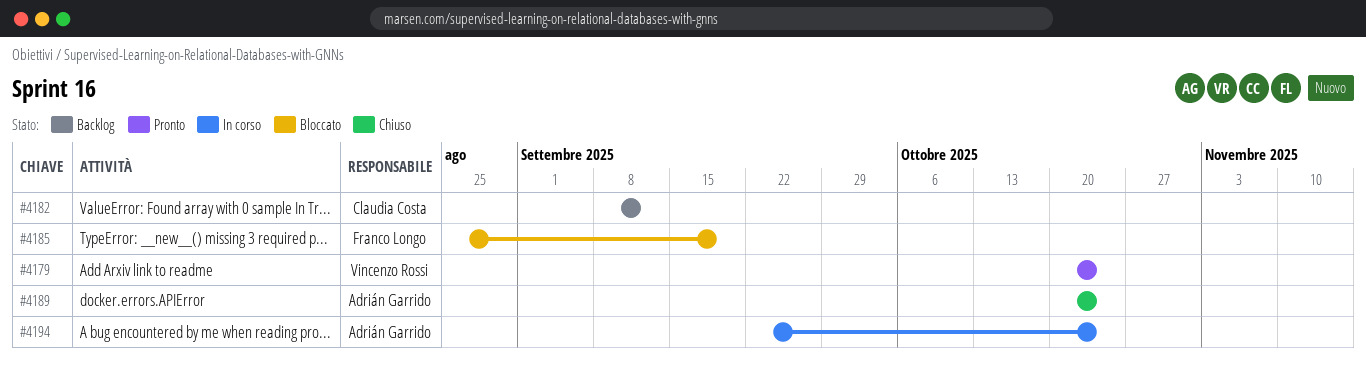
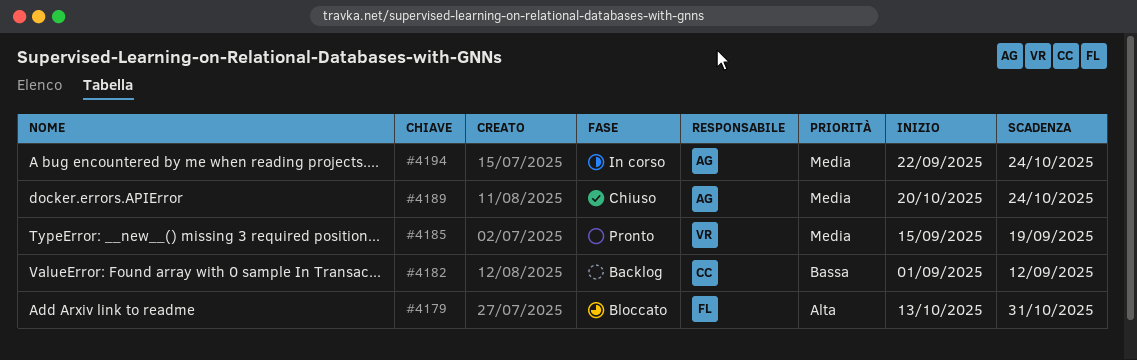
#4179, status: Pronto -> Bloccato
#4179, owner: Vincenzo Rossi -> Franco Longo
#4179, start: Oct 20 -> Oct 13
#4179, due: Oct 24 -> Oct 31
#4182, start: Sep 8 -> Sep 1
#4185, status: Bloccato -> Pronto
#4185, owner: Franco Longo -> Vincenzo Rossi
#4185, start: Aug 25 -> Sep 15

